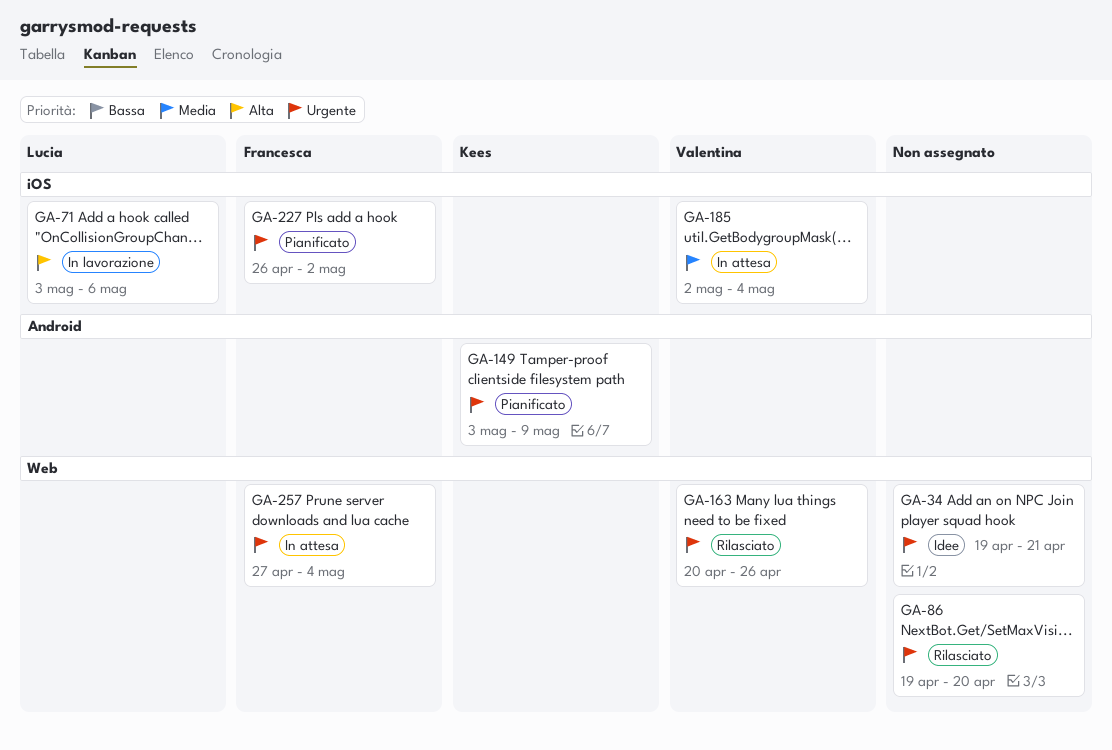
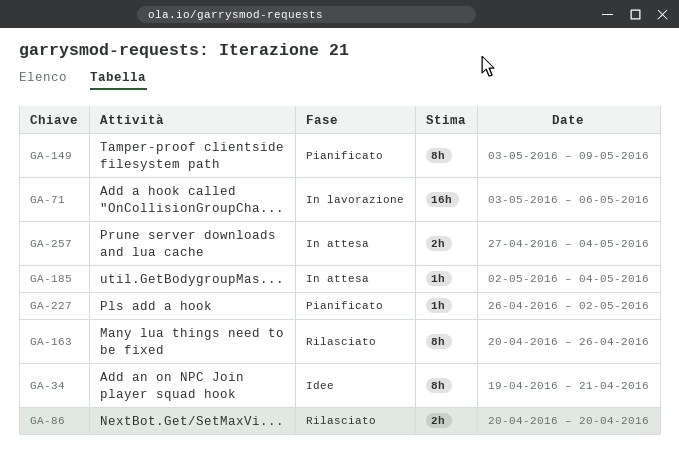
GA-86, start: Apr 19 -> Apr 20

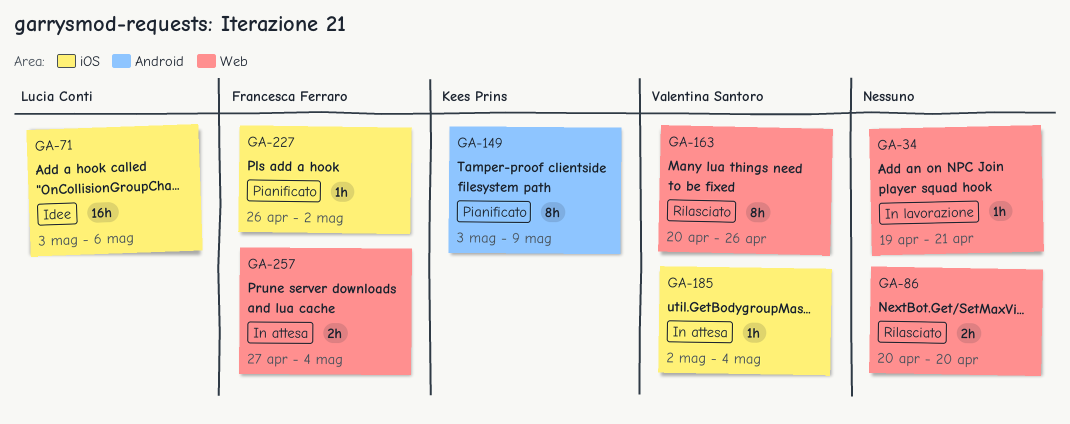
GA-34, status: Idee -> In lavorazione
GA-34, estimate: 8h -> 1h
GA-71, status: In lavorazione -> Idee

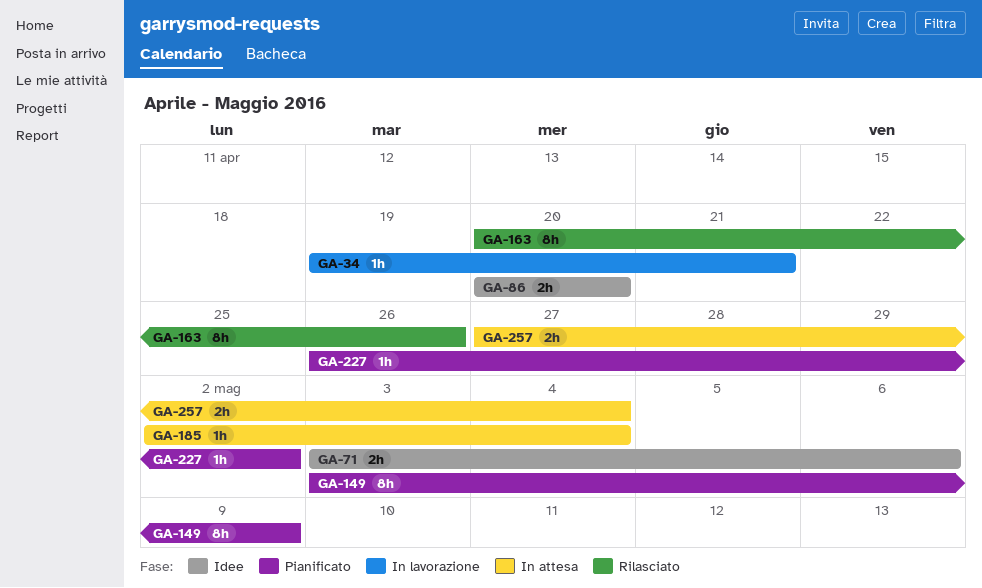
GA-71, estimate: 16h -> 2h
GA-86, status: Rilasciato -> Idee

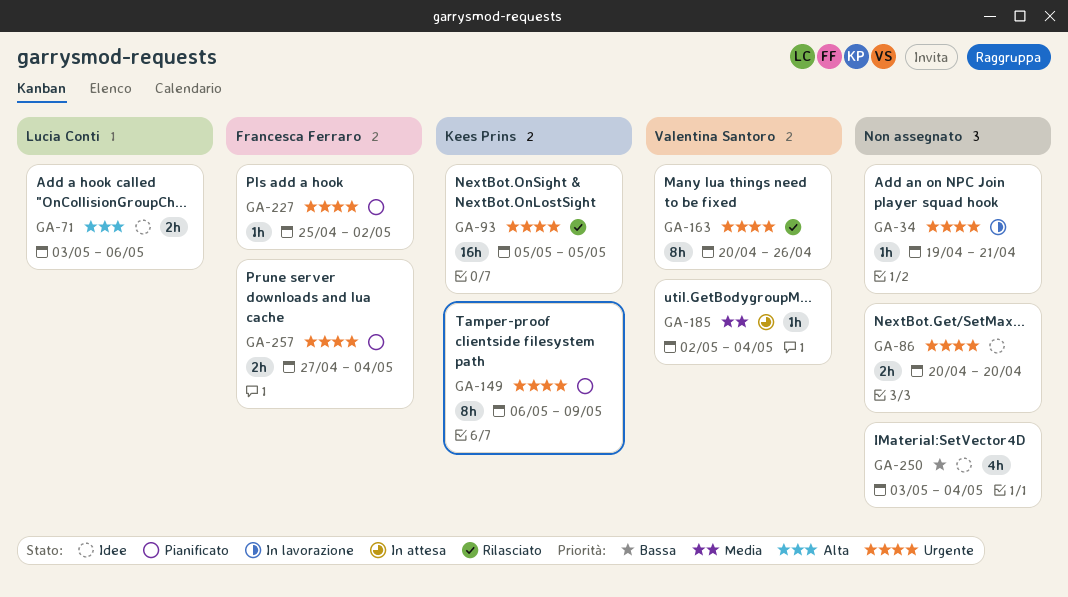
GA-93: none -> present
GA-149, start: May 3 -> May 6
GA-227, start: Apr 26 -> Apr 25
GA-250: none -> present
GA-257, status: In attesa -> Pianificato

